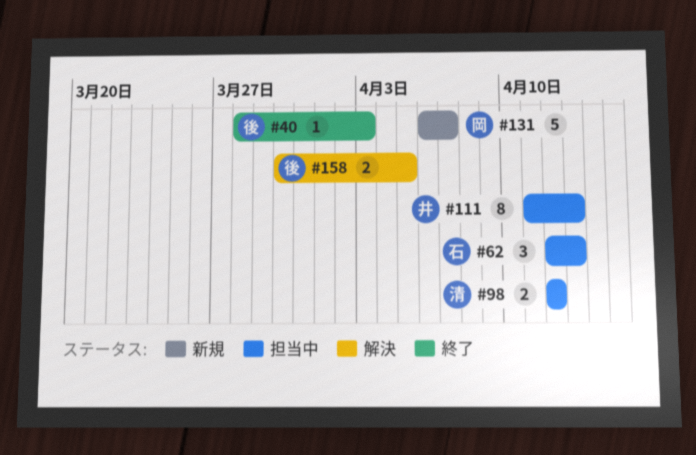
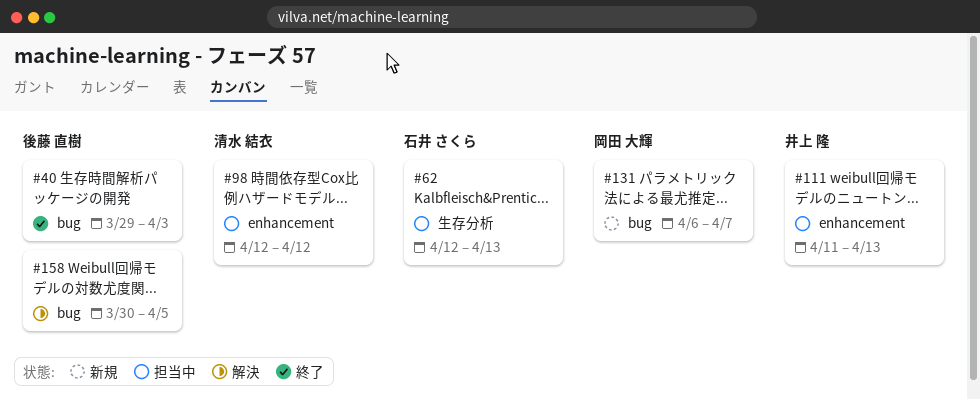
#40, start: Mar 28 -> Mar 29

